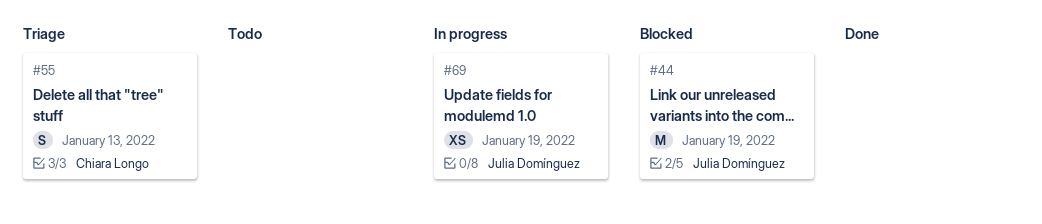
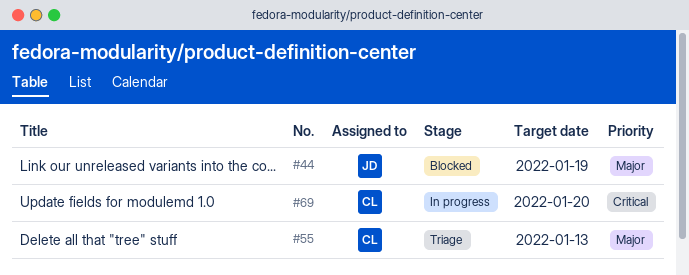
#69, owner: Julia Domínguez -> Chiara Longo
#69, due: Jan 19 -> Jan 20

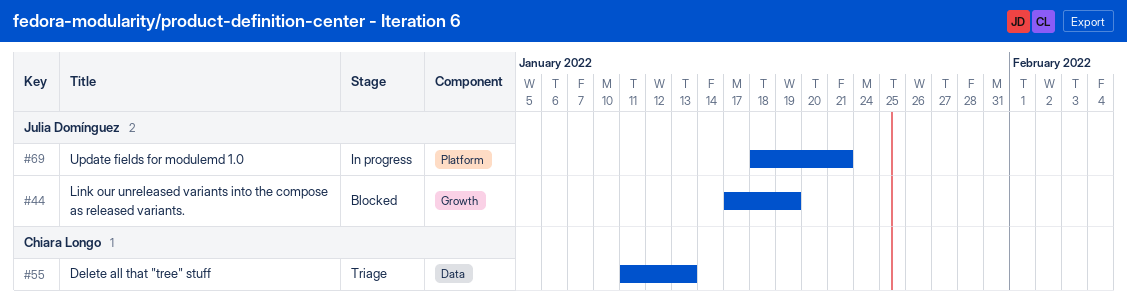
#69, owner: Chiara Longo -> Julia Domínguez
#69, due: Jan 20 -> Jan 21

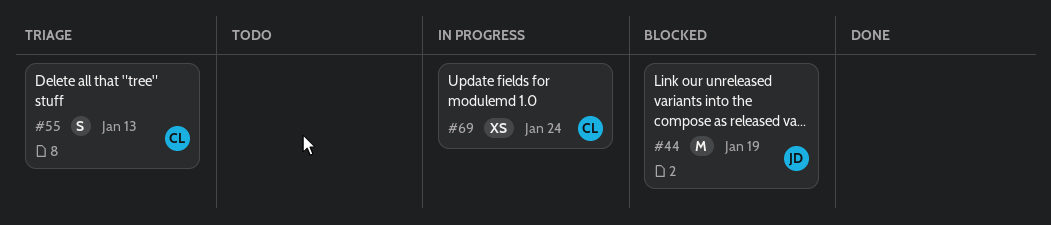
#69, owner: Julia Domínguez -> Chiara Longo
#69, due: Jan 21 -> Jan 24

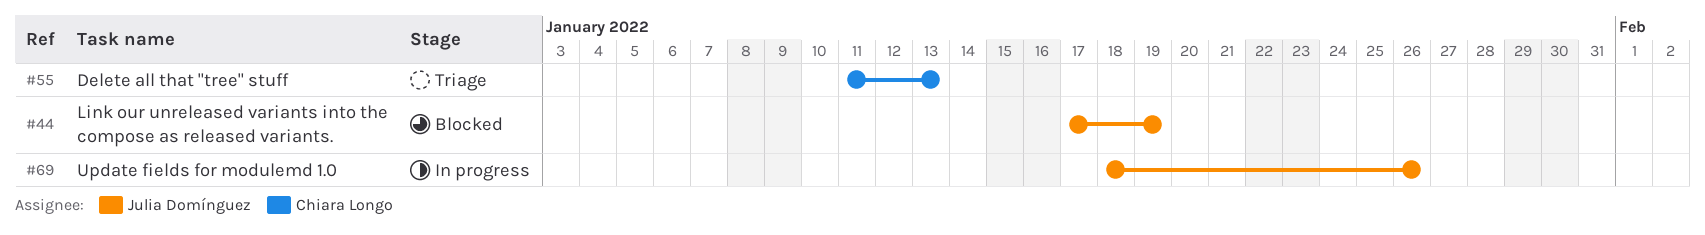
#69, owner: Chiara Longo -> Julia Domínguez
#69, due: Jan 24 -> Jan 26

